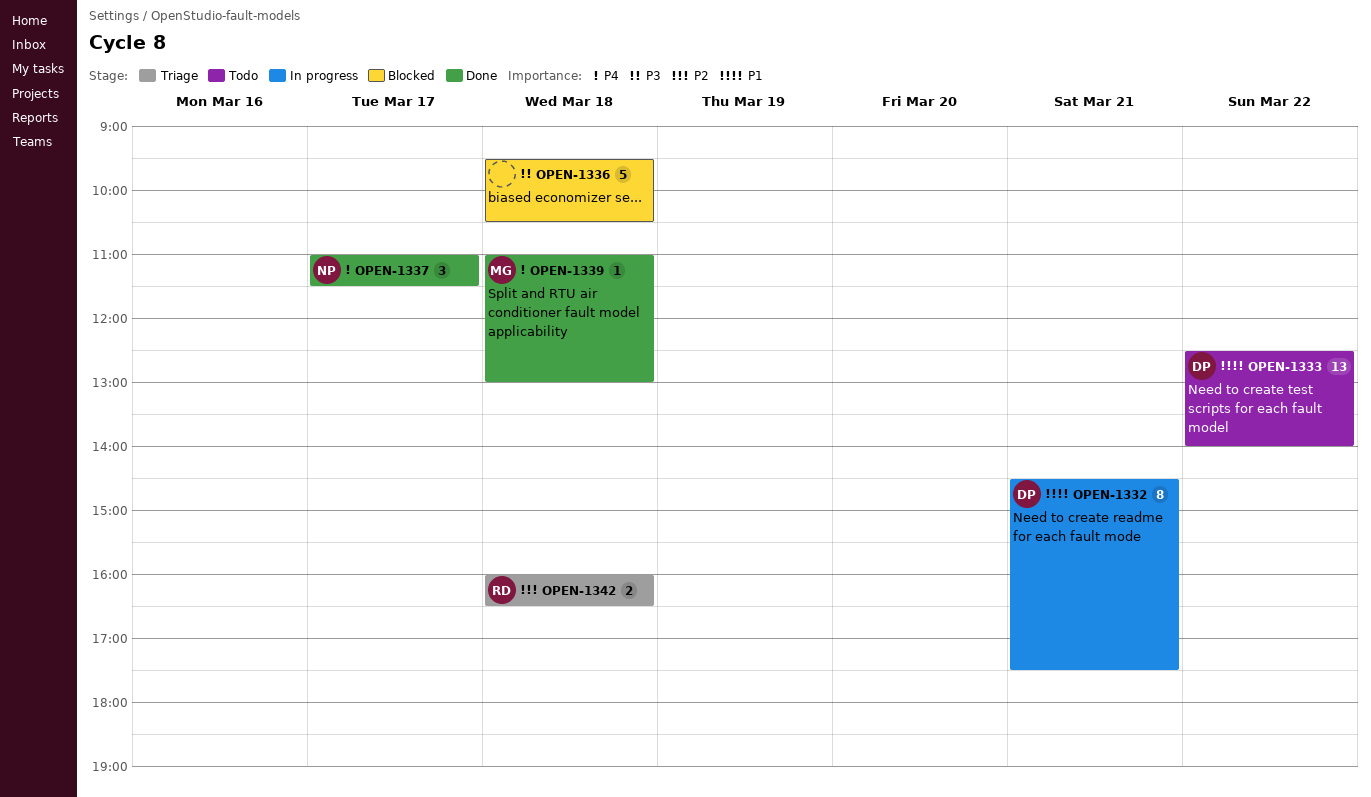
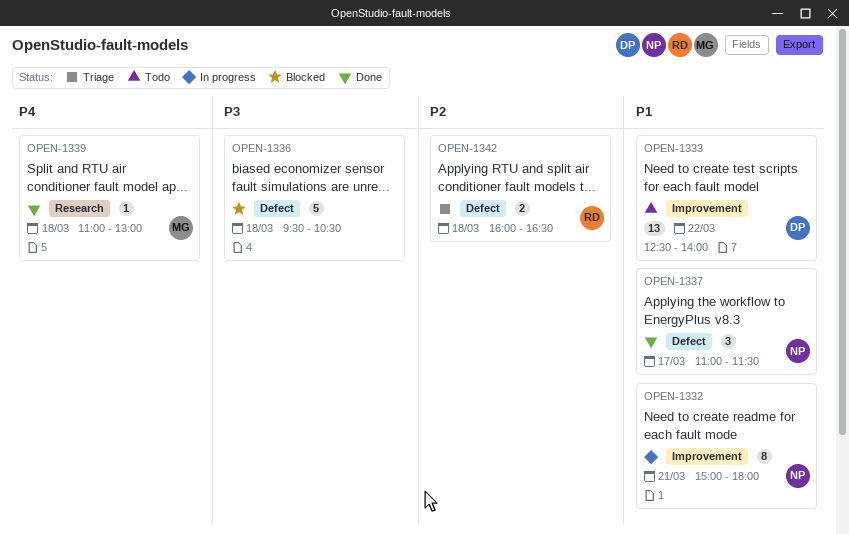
OPEN-1332, owner: DP -> NP
OPEN-1332, begins: 14:30 -> 15:00
OPEN-1332, ends: 17:30 -> 18:00
OPEN-1337, priority: P4 -> P1

